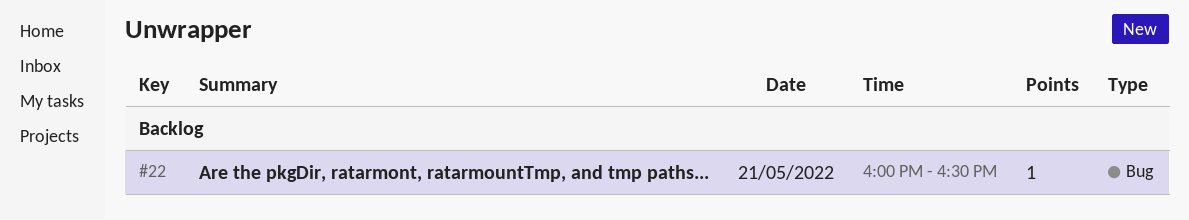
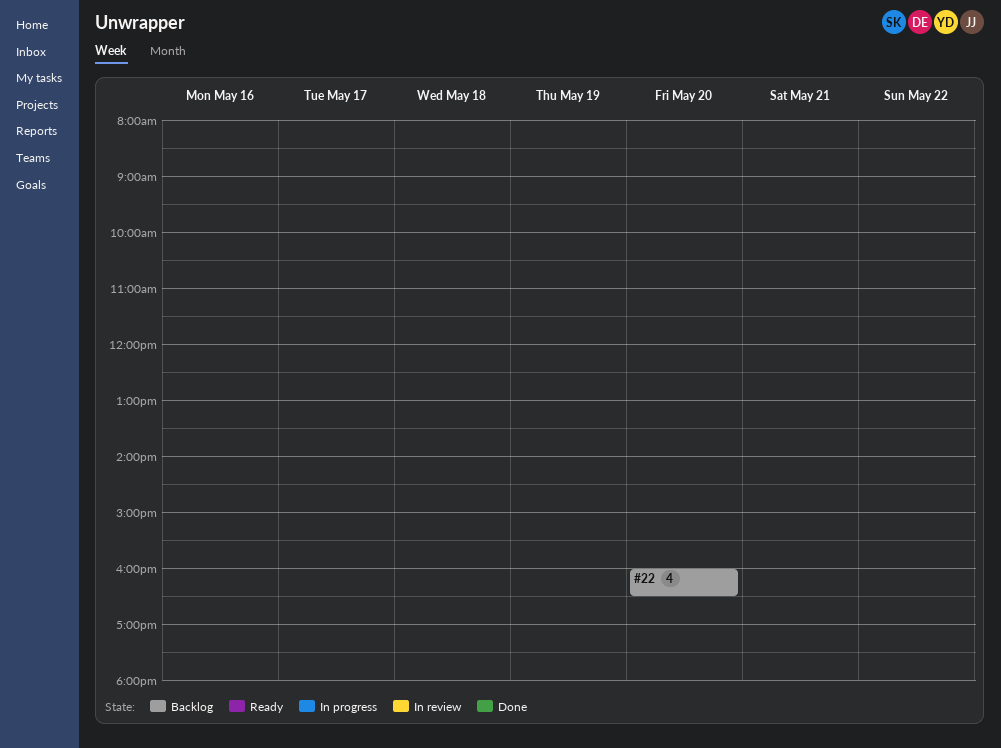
#22, estimate: 1 -> 4
#22, day: May 21 -> May 20

